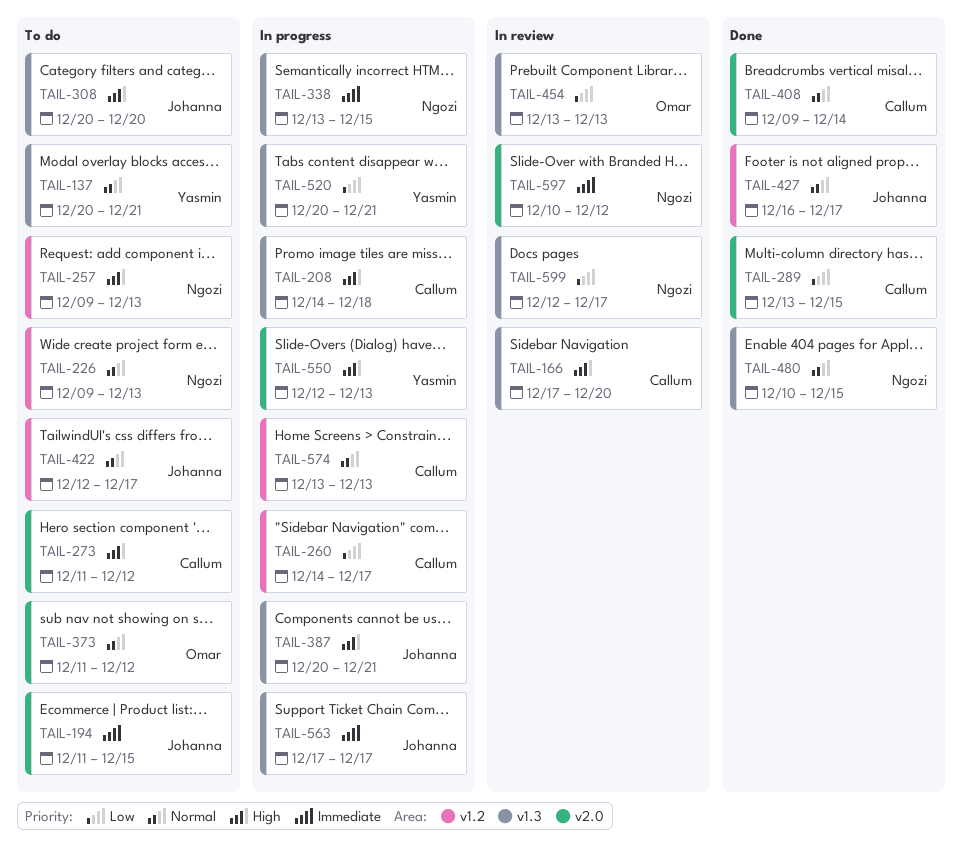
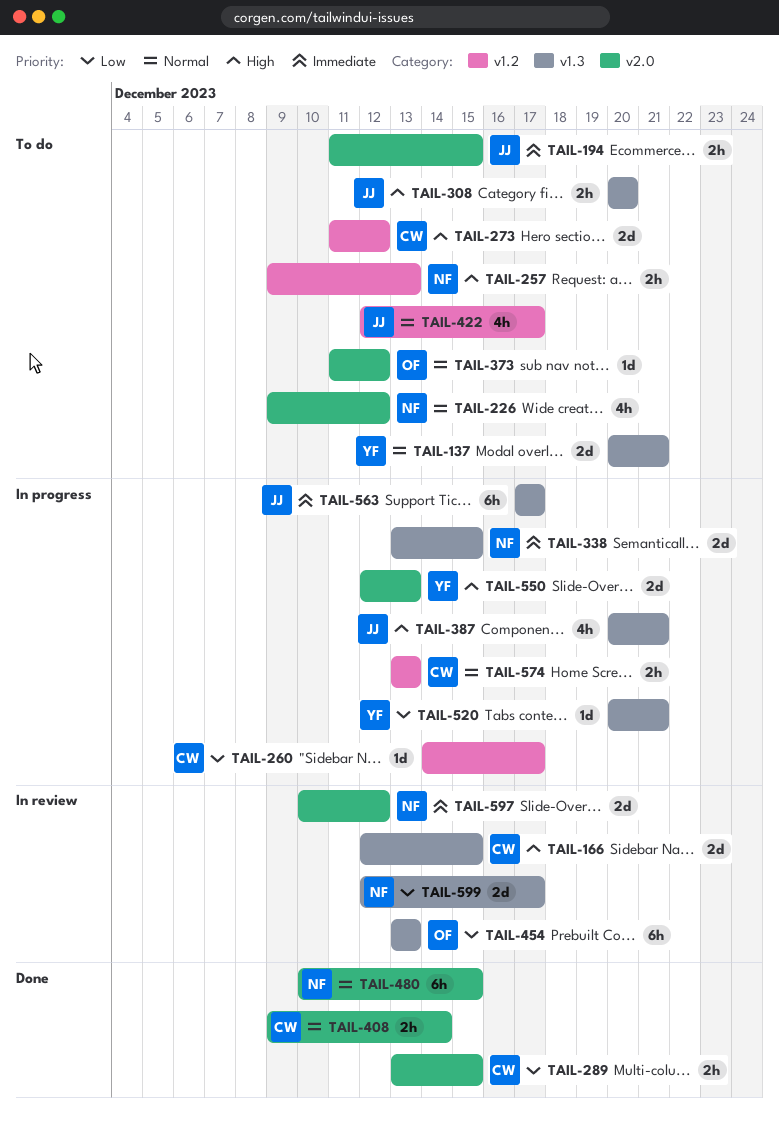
TAIL-166, start: Dec 17 -> Dec 12
TAIL-166, due: Dec 20 -> Dec 15
TAIL-208: present -> none
TAIL-226, label: v1.2 -> v2.0
TAIL-226, due: Dec 13 -> Dec 12
TAIL-273, label: v2.0 -> v1.2
TAIL-427: present -> none
TAIL-480, label: v1.3 -> v2.0

